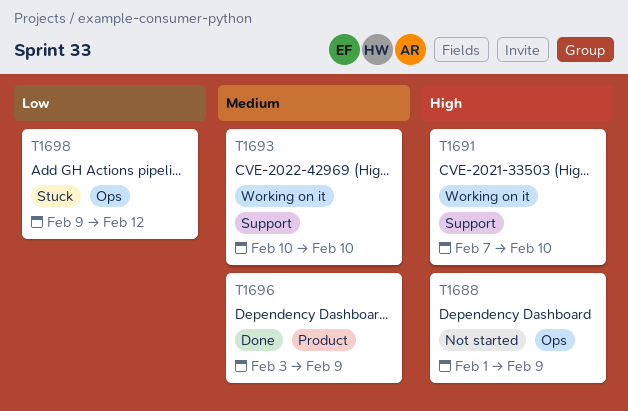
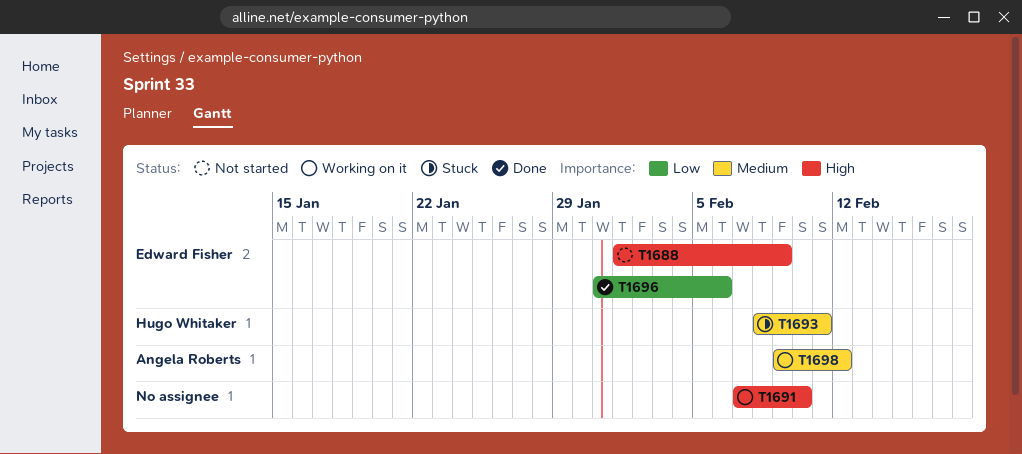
T1693, status: Working on it -> Stuck
T1693, start: Feb 10 -> Feb 8
T1693, due: Feb 10 -> Feb 11
T1696, priority: Medium -> Low
T1696, start: Feb 3 -> Jan 31
T1696, due: Feb 9 -> Feb 6
T1698, status: Stuck -> Working on it
T1698, priority: Low -> Medium

